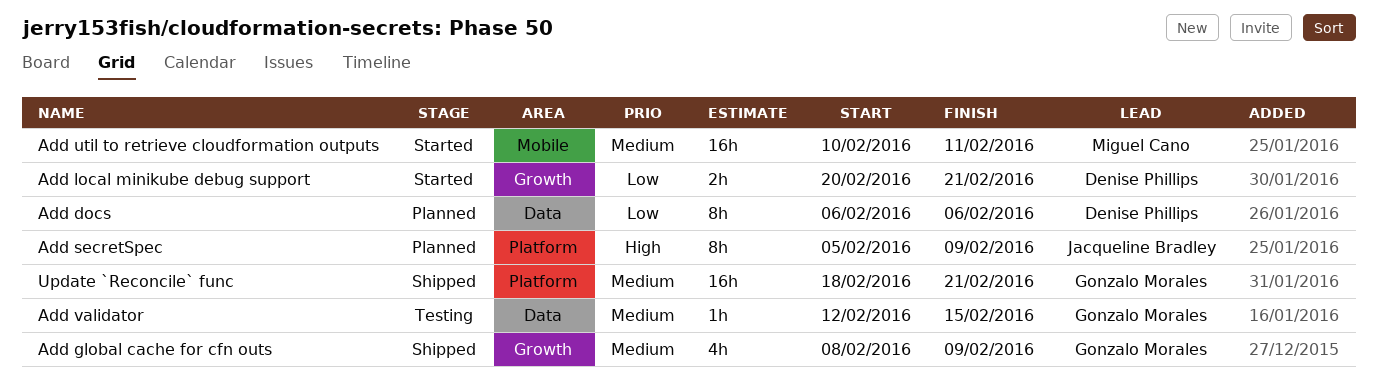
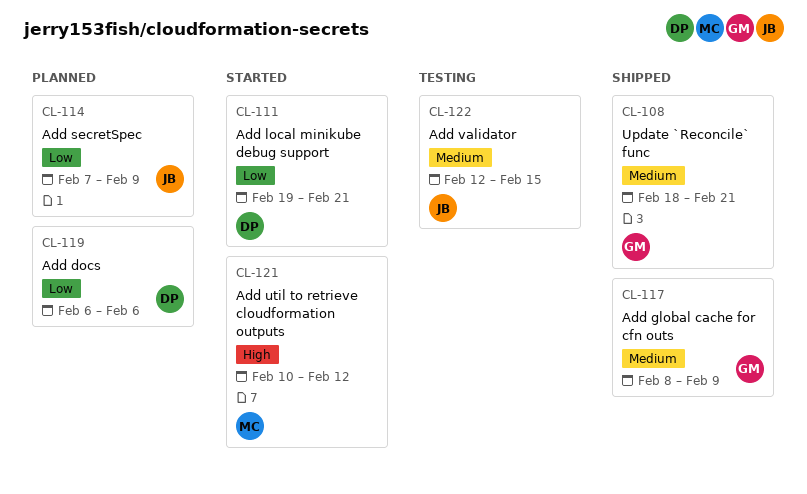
Add local minikube debug support, start: Feb 20 -> Feb 19
Add secretSpec, priority: High -> Low
Add secretSpec, start: Feb 5 -> Feb 7
Add util to retrieve cloudformation outputs, priority: Medium -> High
Add util to retrieve cloudformation outputs, due: Feb 11 -> Feb 12
Add validator, owner: Gonzalo Morales -> Jacqueline Bradley

